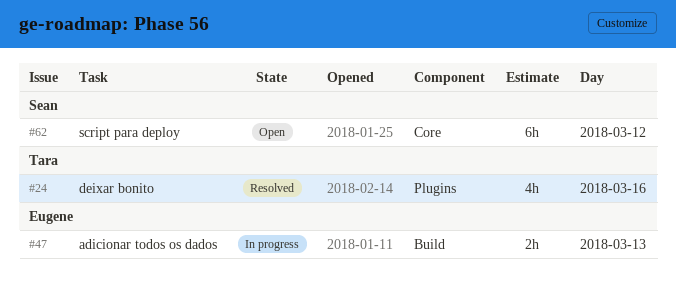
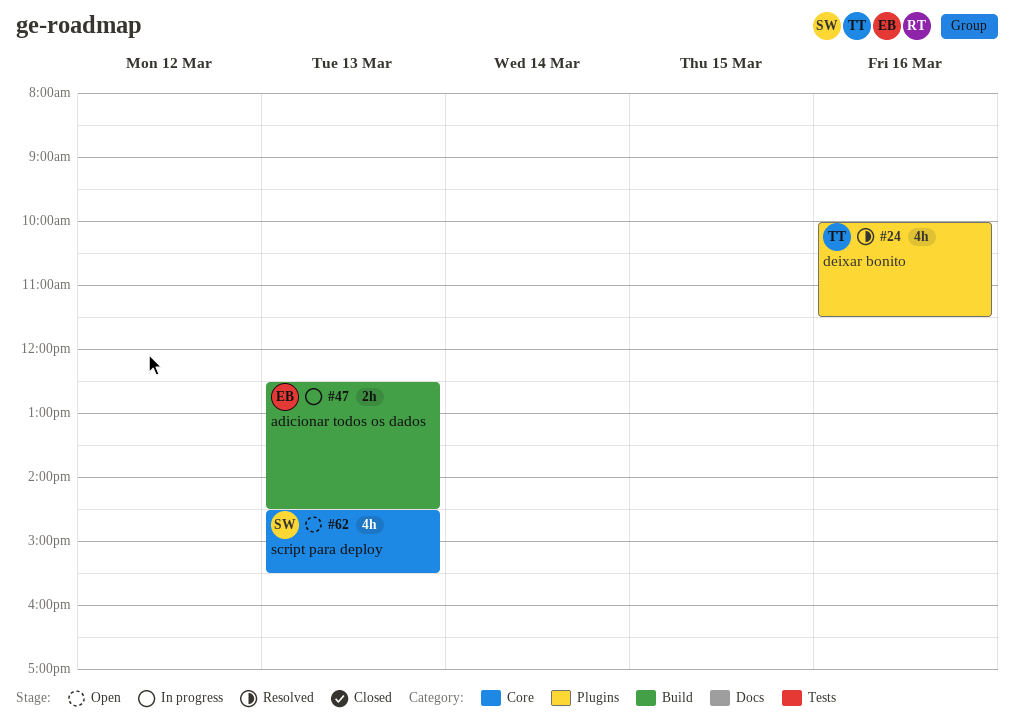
#62, estimate: 6h -> 4h
#62, day: Mar 12 -> Mar 13

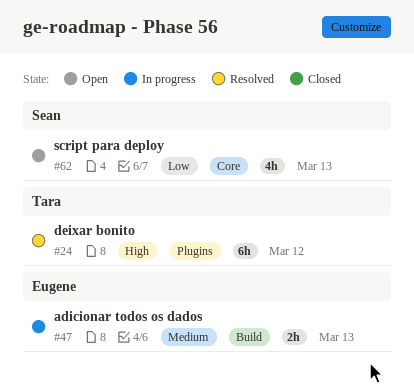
#24, estimate: 4h -> 6h
#24, day: Mar 16 -> Mar 12

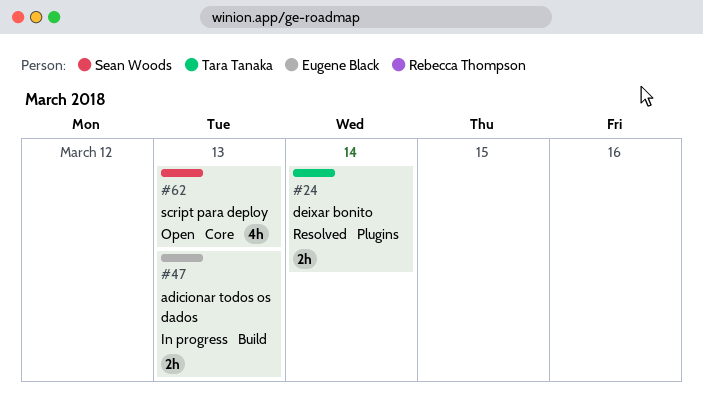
#24, estimate: 6h -> 2h
#24, day: Mar 12 -> Mar 14

